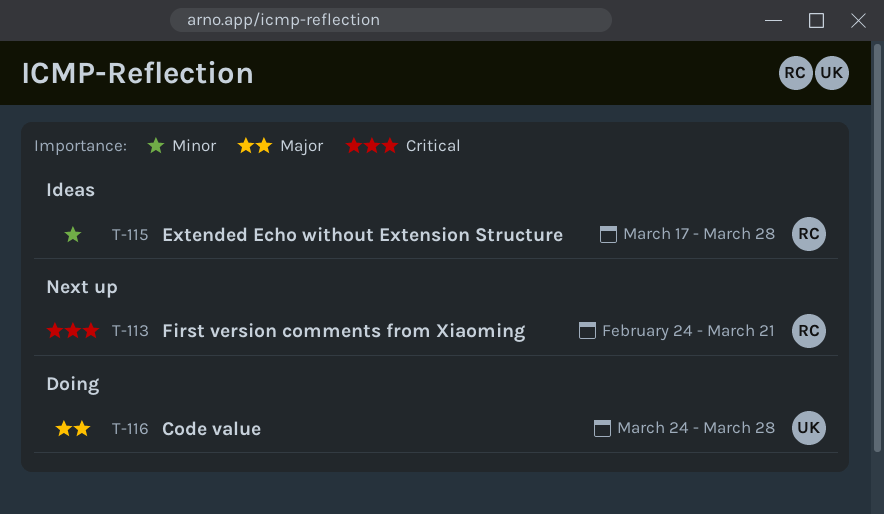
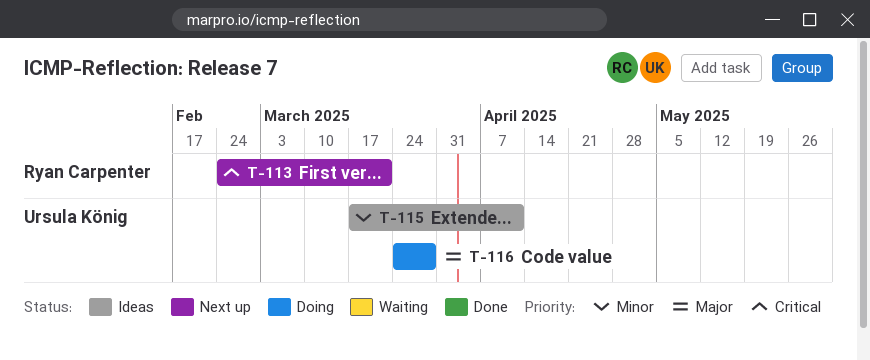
T-115, owner: Ryan Carpenter -> Ursula König
T-115, due: Mar 28 -> Apr 11

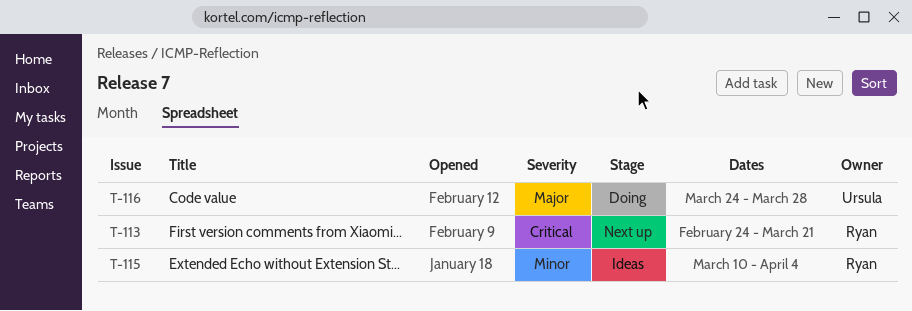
T-115, owner: Ursula König -> Ryan Carpenter
T-115, start: Mar 17 -> Mar 10
T-115, due: Apr 11 -> Apr 4

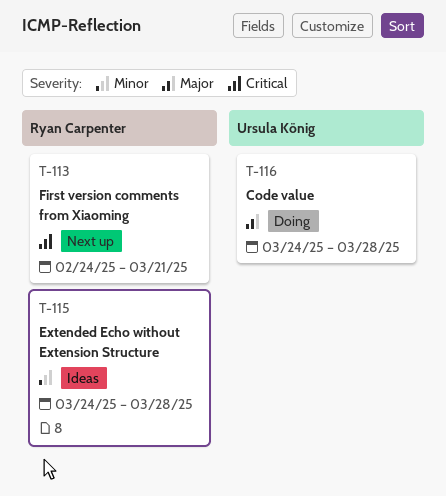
T-115, start: Mar 10 -> Mar 24
T-115, due: Apr 4 -> Mar 28

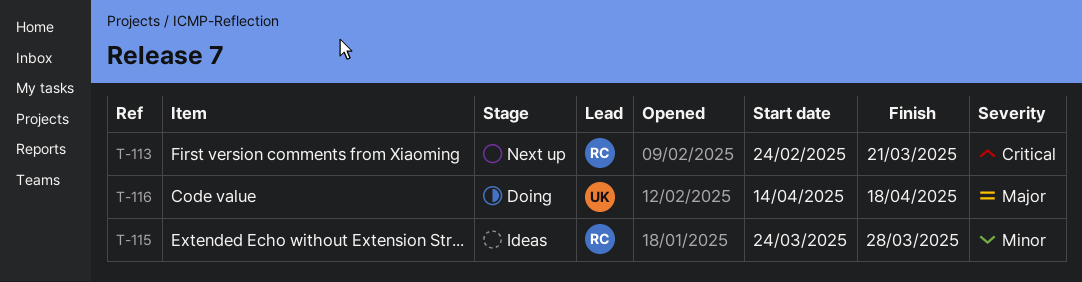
T-116, start: Mar 24 -> Apr 14
T-116, due: Mar 28 -> Apr 18

